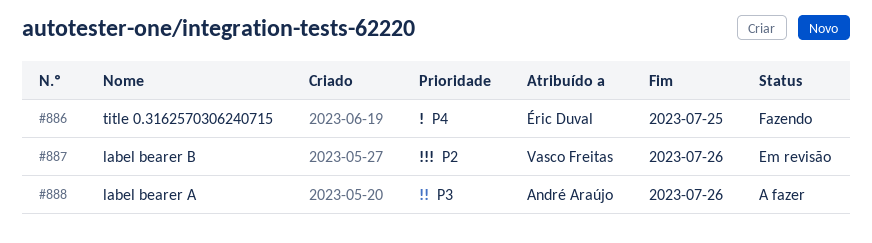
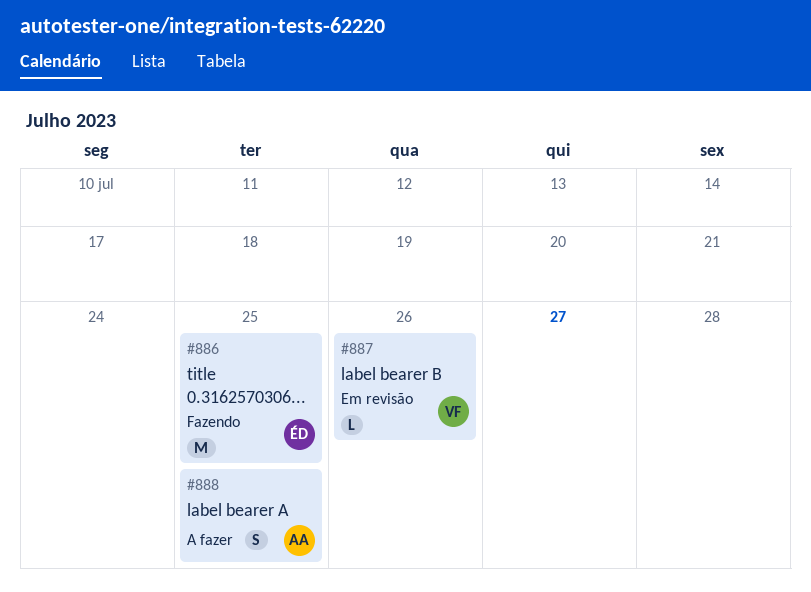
#888, due: Jul 26 -> Jul 25

